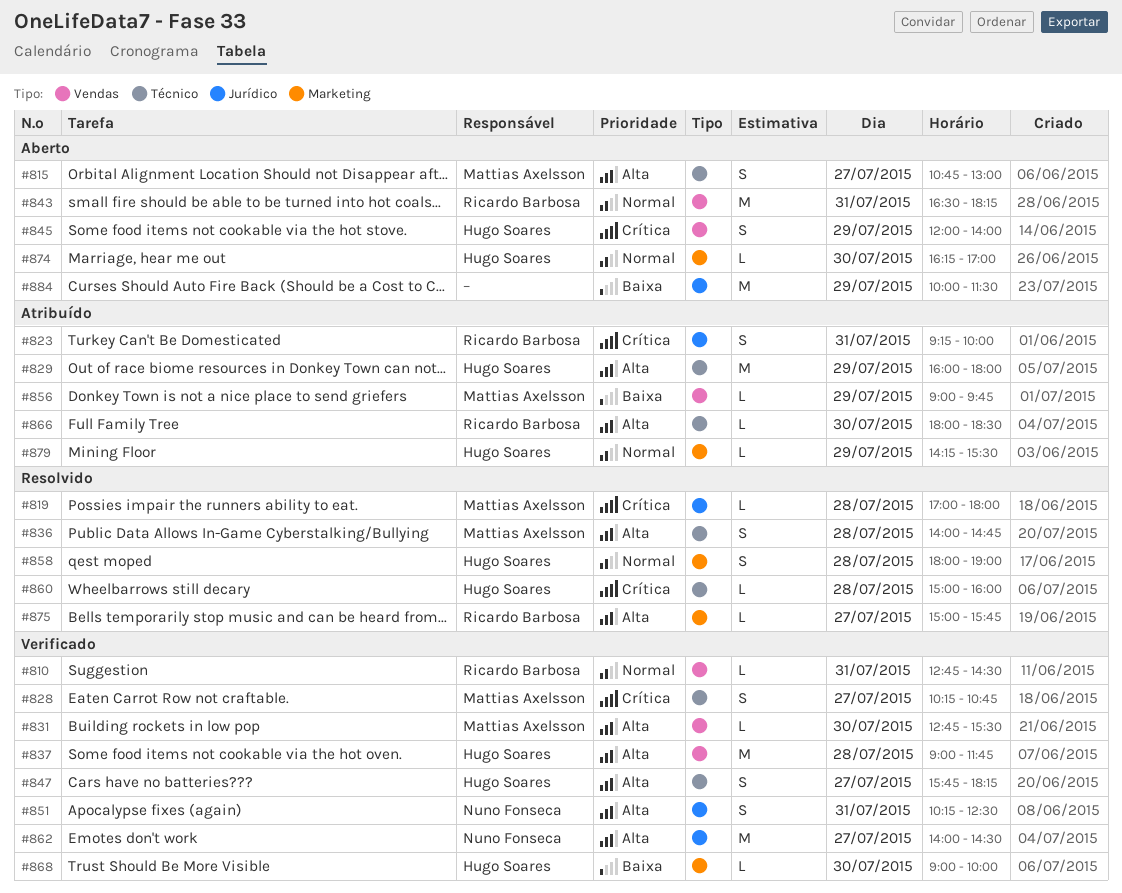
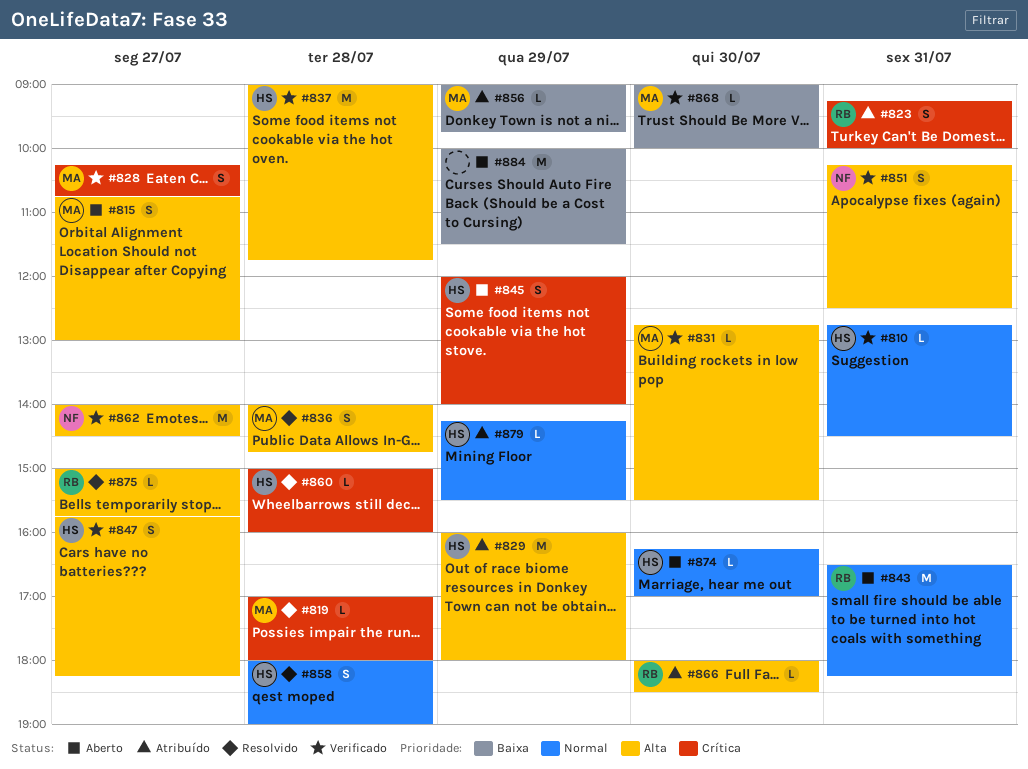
#810, owner: Ricardo Barbosa -> Hugo Soares
#868, owner: Hugo Soares -> Mattias Axelsson

